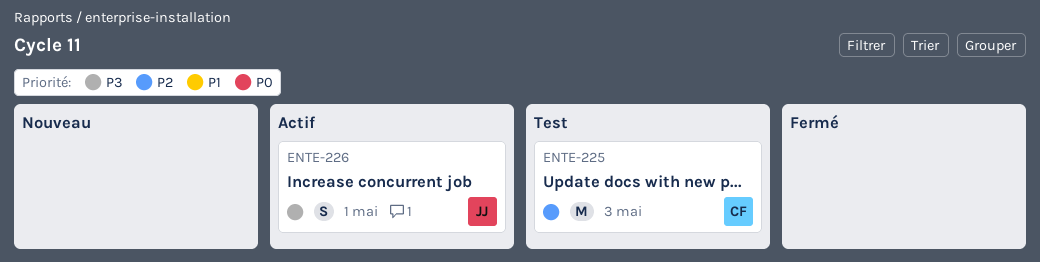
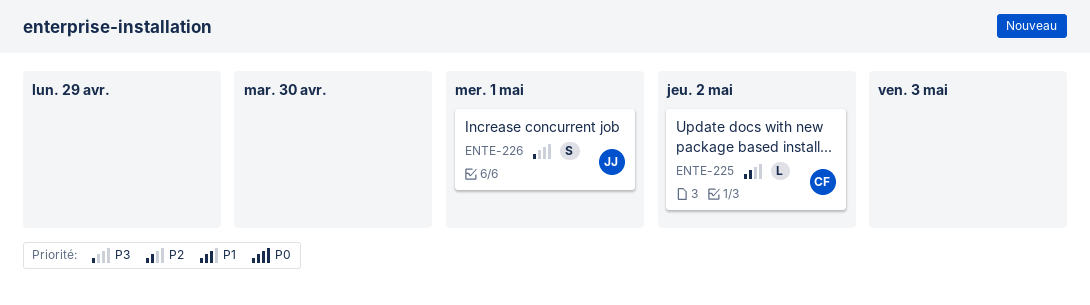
ENTE-225, estimate: M -> L
ENTE-225, due: May 3 -> May 2

